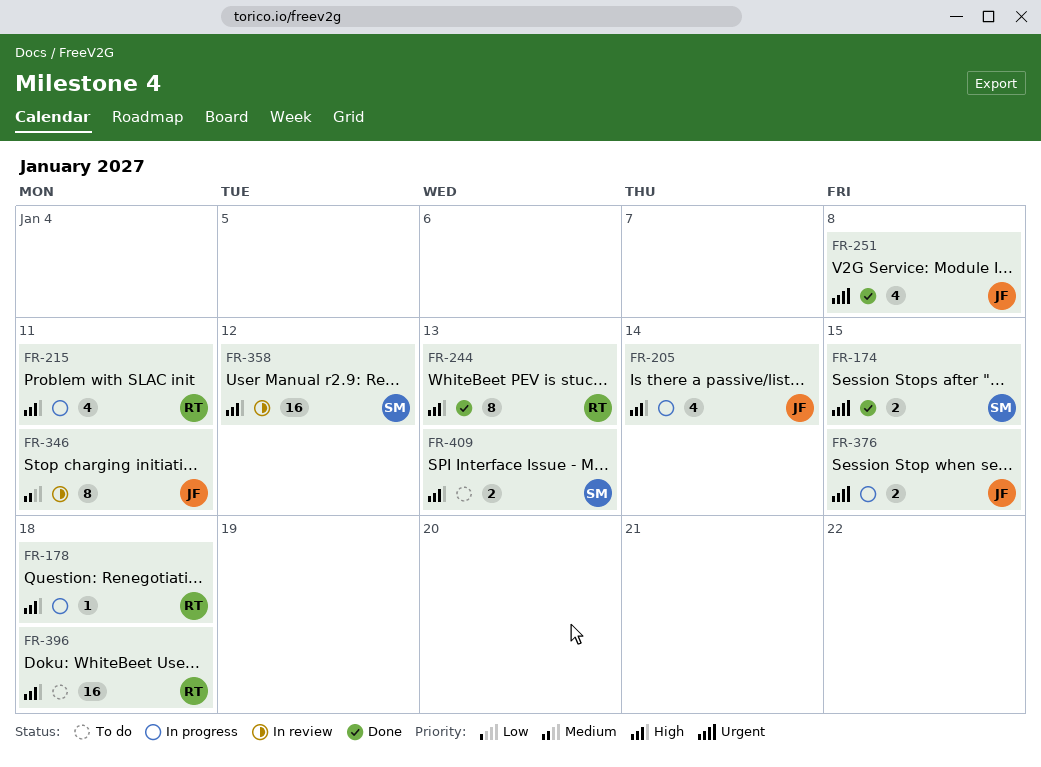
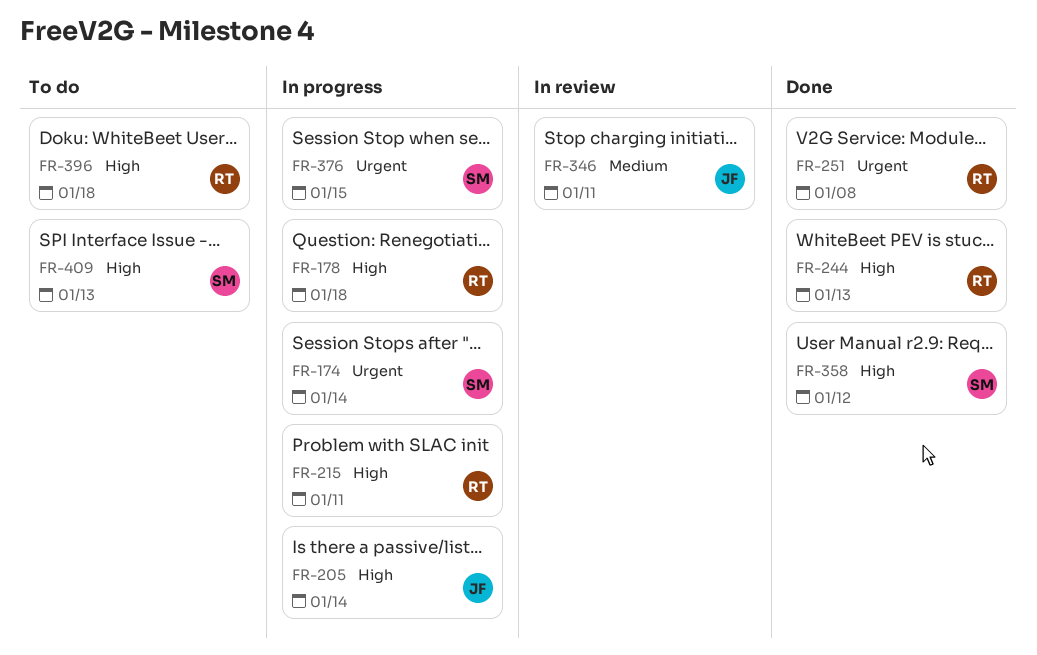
FR-174, status: Done -> In progress
FR-174, due: Jan 15 -> Jan 14
FR-251, owner: JF -> RT
FR-358, status: In review -> Done
FR-376, owner: JF -> SM

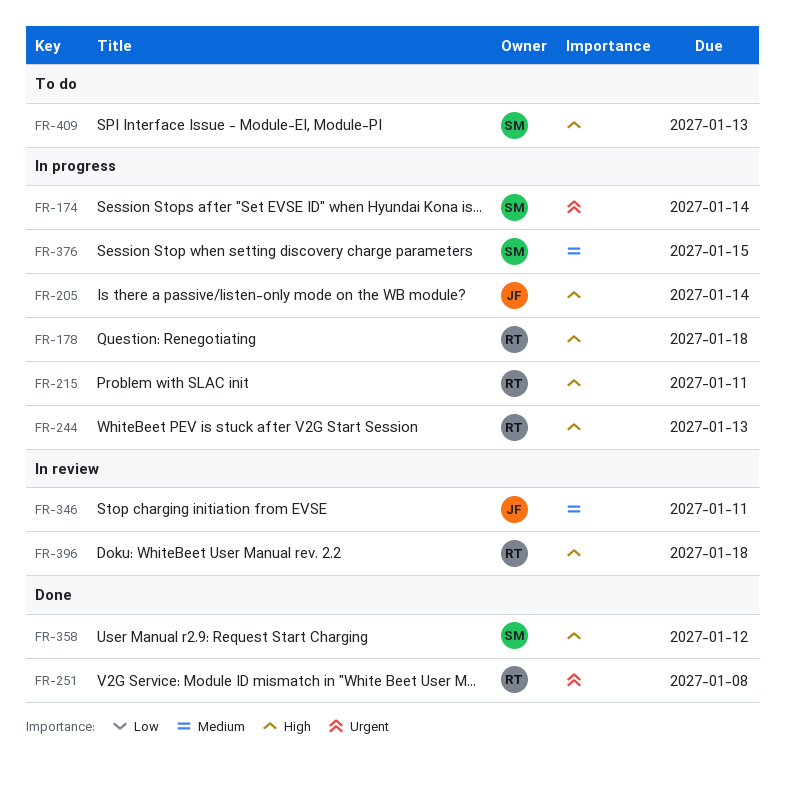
FR-244, status: Done -> In progress
FR-376, priority: Urgent -> Medium
FR-396, status: To do -> In review

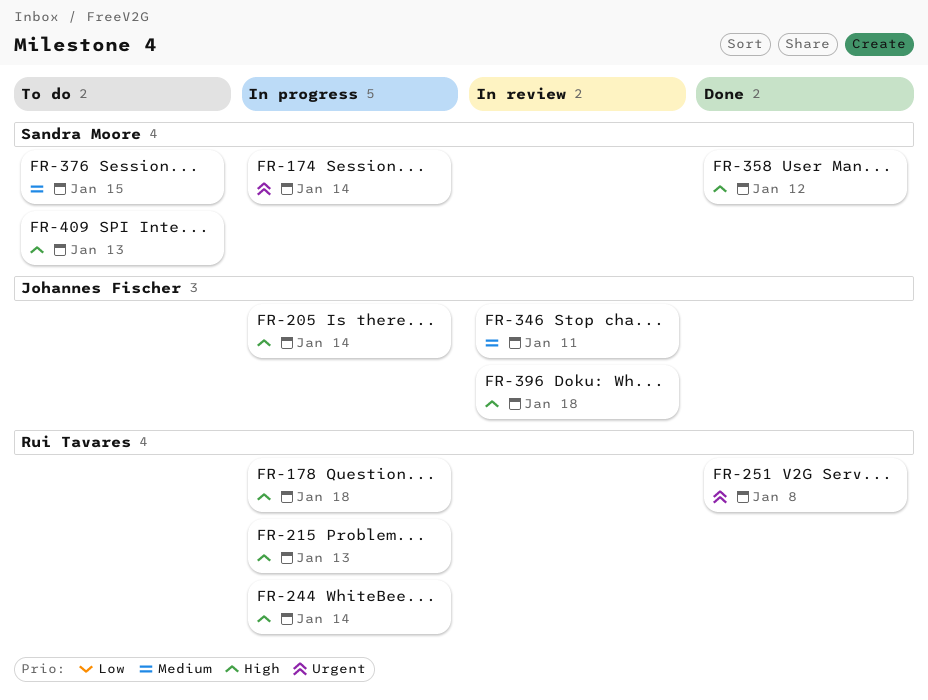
FR-215, due: Jan 11 -> Jan 13
FR-244, due: Jan 13 -> Jan 14
FR-376, status: In progress -> To do
FR-396, owner: Rui Tavares -> Johannes Fischer

